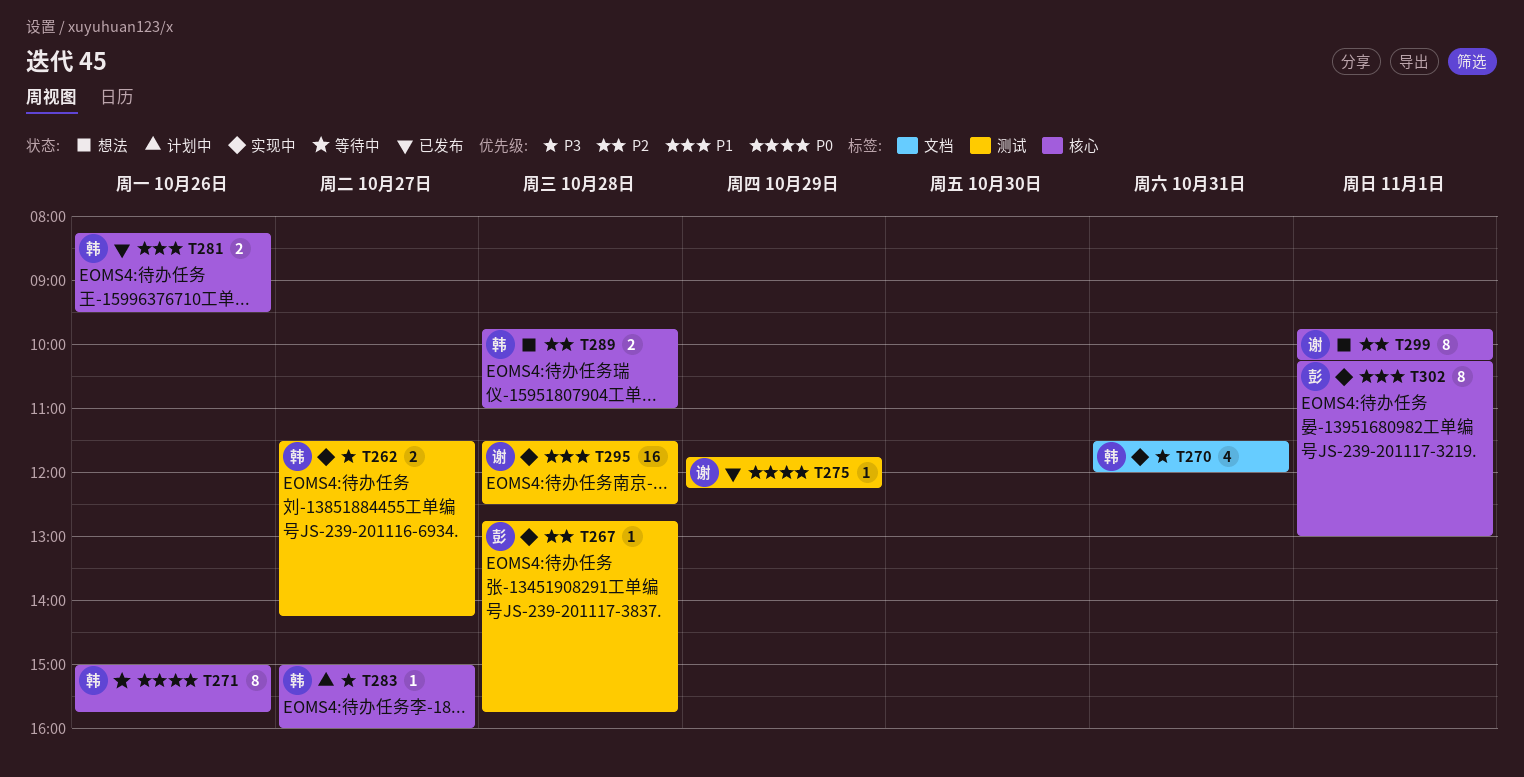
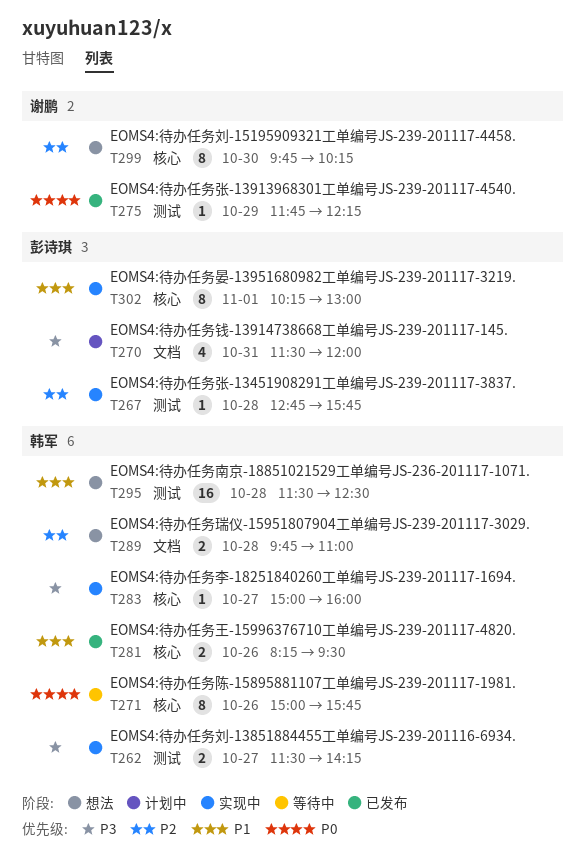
T270, status: 实现中 -> 计划中
T270, owner: 韩军 -> 彭诗琪
T283, status: 计划中 -> 实现中
T289, label: 核心 -> 文档
T295, status: 实现中 -> 想法
T295, owner: 谢鹏 -> 韩军
T299, day: Nov 1 -> Oct 30

